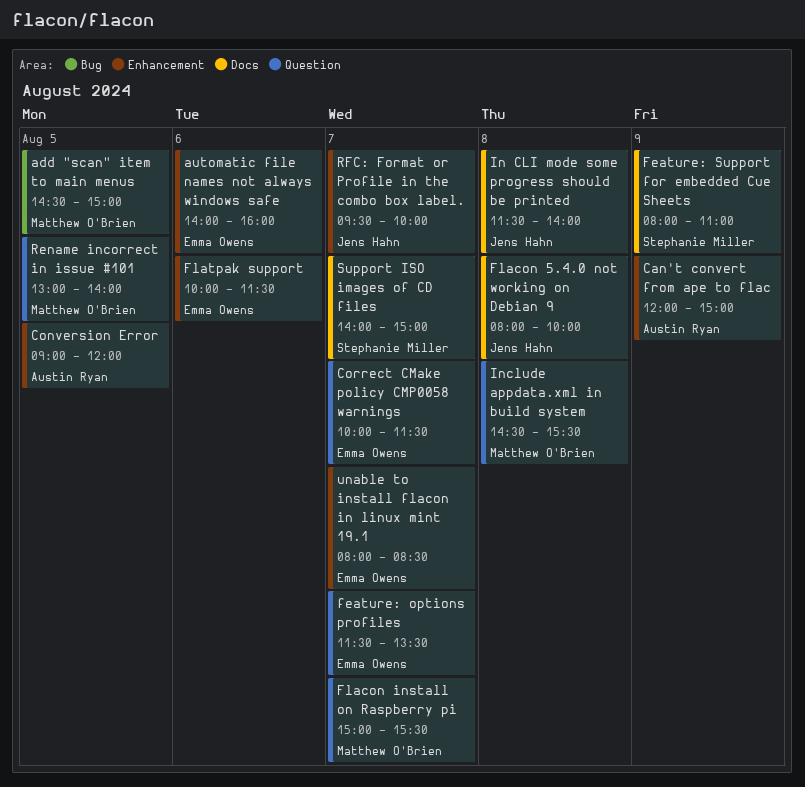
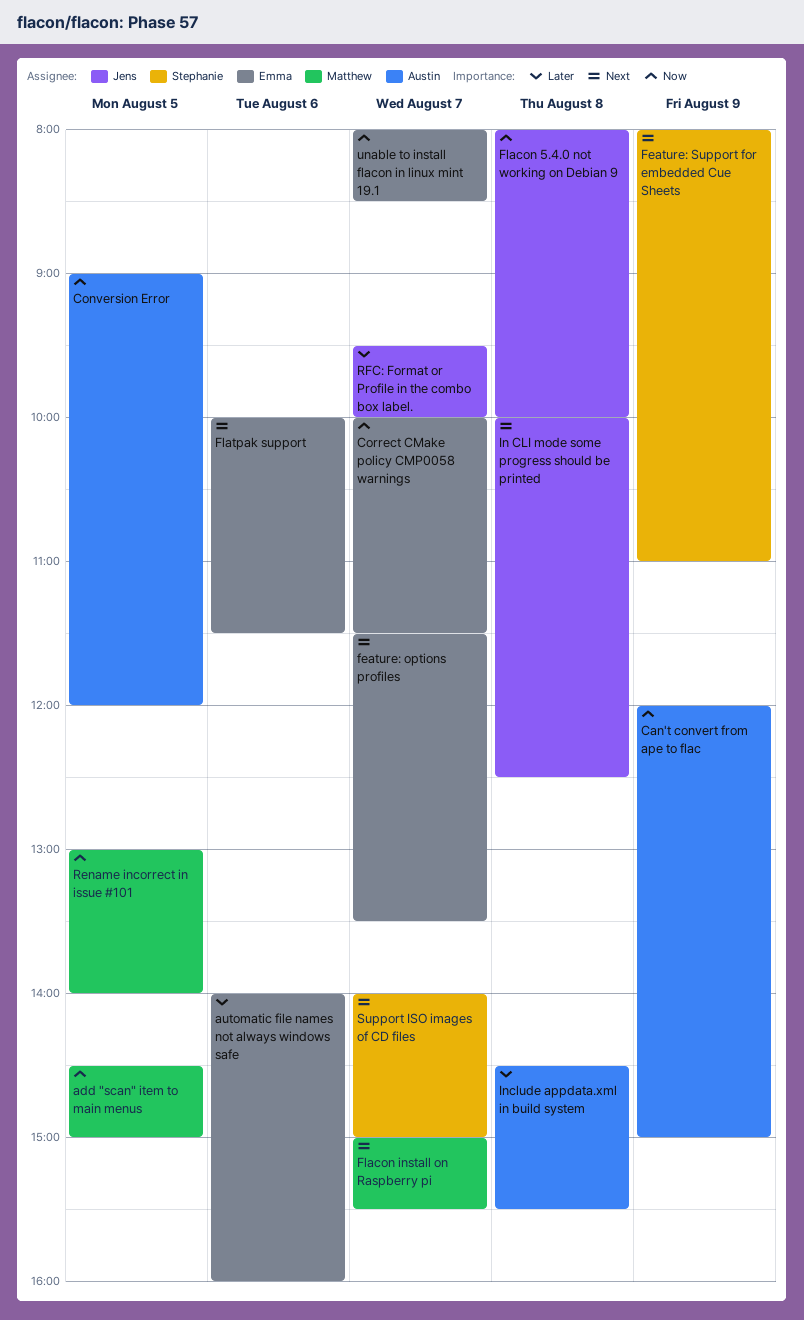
In CLI mode some progress should be printed, begins: 11:30 -> 10:00
In CLI mode some progress should be printed, ends: 14:00 -> 12:30
Include appdata.xml in build system, owner: Matthew O'Brien -> Austin Ryan

